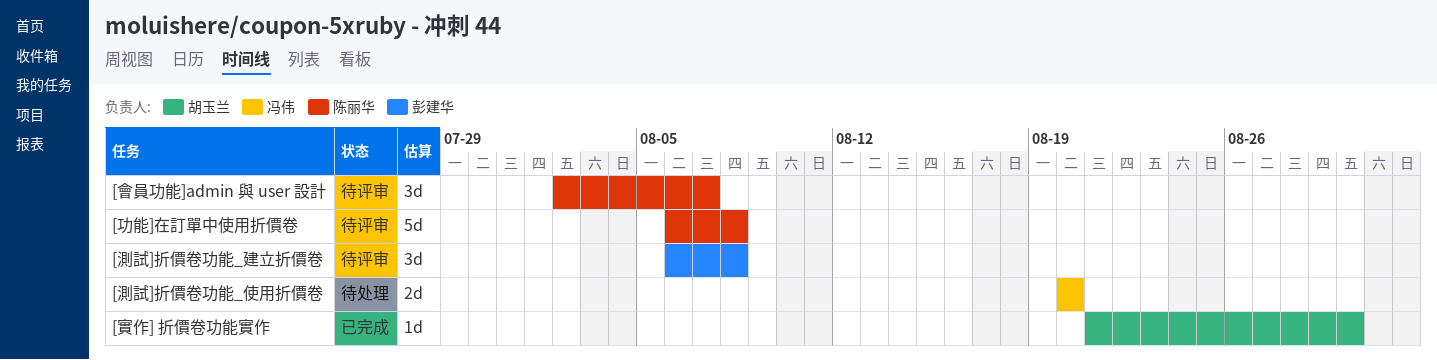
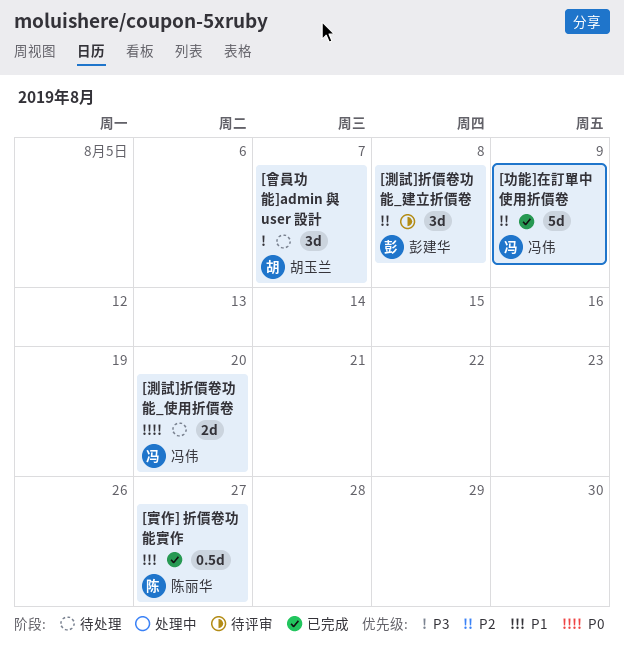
[功能]在訂單中使用折價卷, status: 待评审 -> 已完成
[功能]在訂單中使用折價卷, owner: 陈丽华 -> 冯伟
[功能]在訂單中使用折價卷, due: Aug 8 -> Aug 9
[實作] 折價卷功能實作, owner: 胡玉兰 -> 陈丽华
[實作] 折價卷功能實作, estimate: 1d -> 0.5d
[實作] 折價卷功能實作, due: Aug 30 -> Aug 27
[會員功能]admin 與 user 設計, status: 待评审 -> 待处理
[會員功能]admin 與 user 設計, owner: 陈丽华 -> 胡玉兰

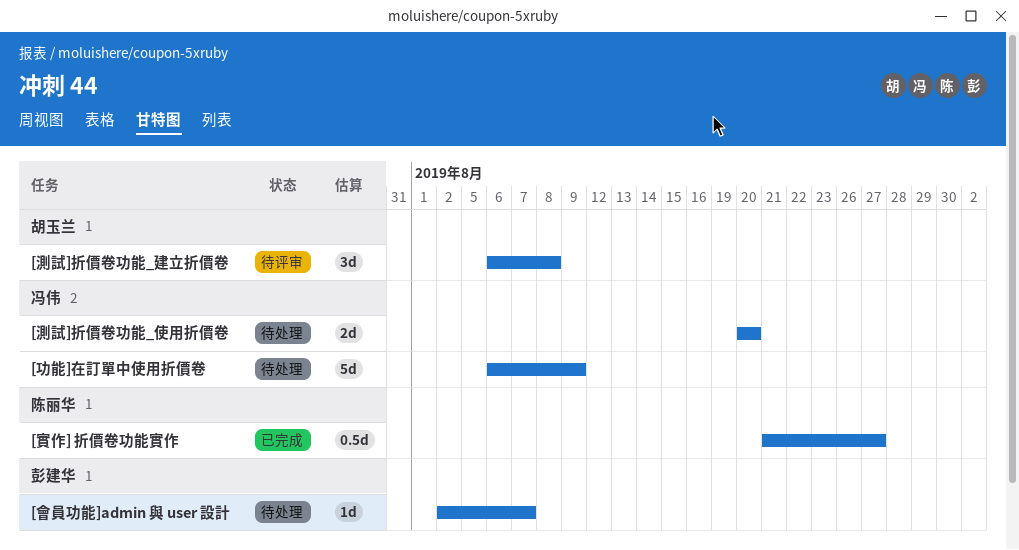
[功能]在訂單中使用折價卷, status: 已完成 -> 待处理
[會員功能]admin 與 user 設計, owner: 胡玉兰 -> 彭建华
[會員功能]admin 與 user 設計, estimate: 3d -> 1d
[測試]折價卷功能_建立折價卷, owner: 彭建华 -> 胡玉兰

